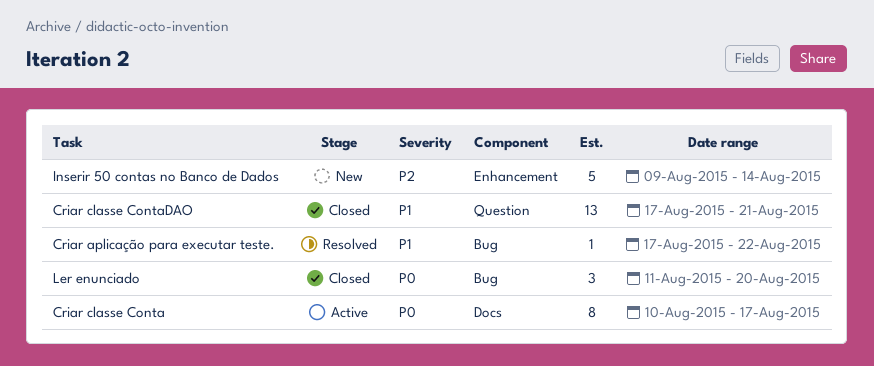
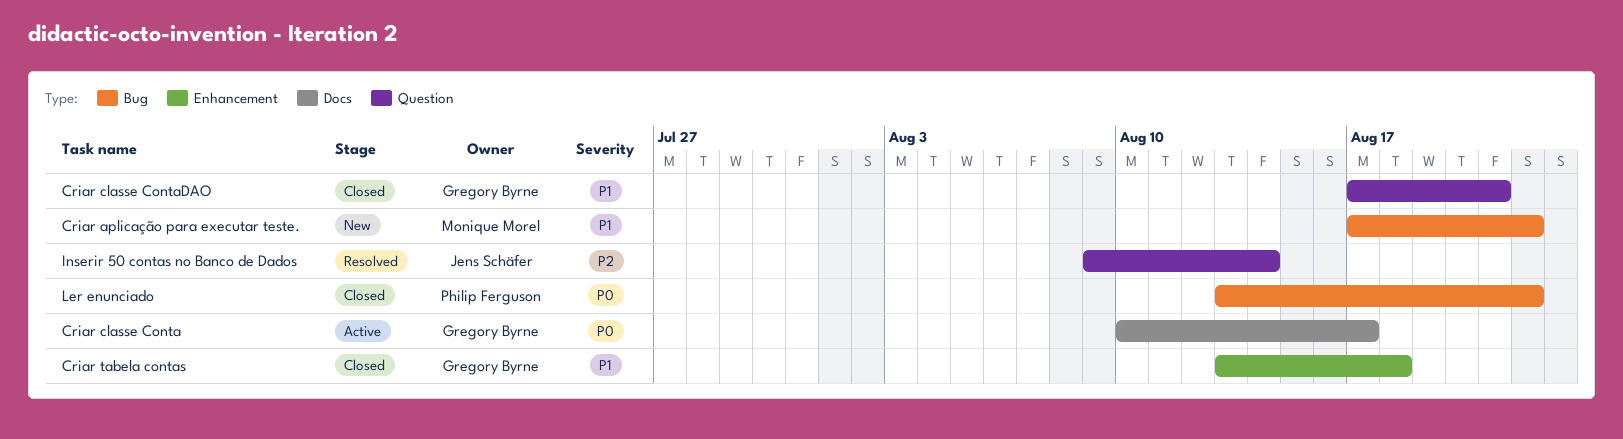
Criar aplicação para executar teste., status: Resolved -> New
Criar tabela contas: none -> present
Inserir 50 contas no Banco de Dados, status: New -> Resolved
Inserir 50 contas no Banco de Dados, label: Enhancement -> Question
Ler enunciado, start: Aug 11 -> Aug 13
Ler enunciado, due: Aug 20 -> Aug 22

